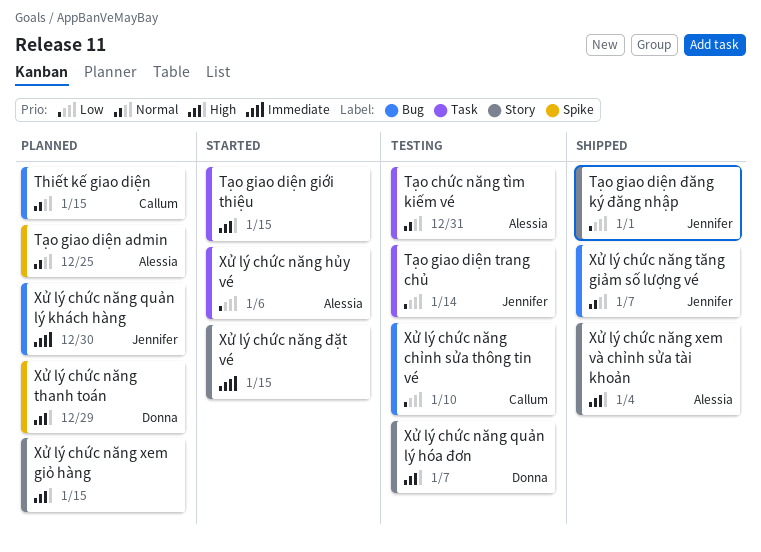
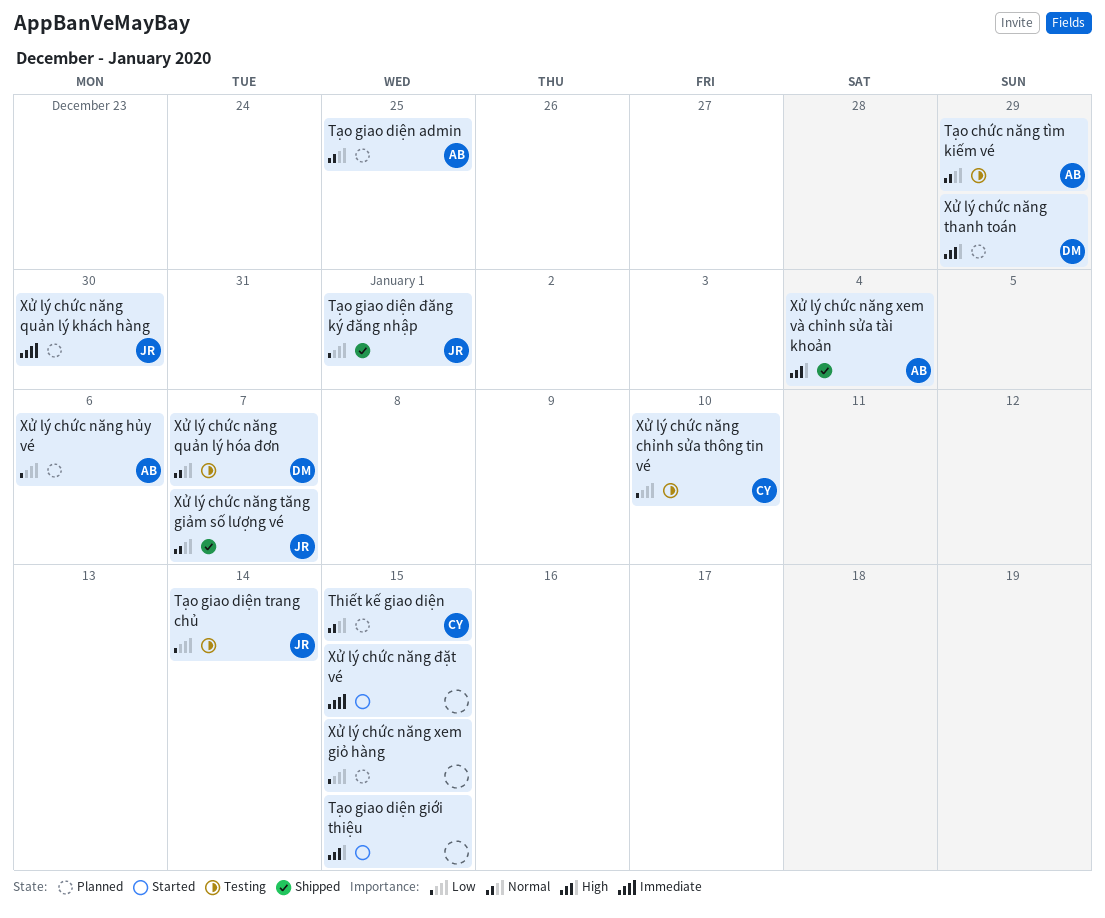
Tạo chức năng tìm kiếm vé, due: Dec 31 -> Dec 29
Xử lý chức năng hủy vé, status: Started -> Planned
Xử lý chức năng quản lý hóa đơn, priority: High -> Normal
Xử lý chức năng xem giỏ hàng, priority: High -> Low

